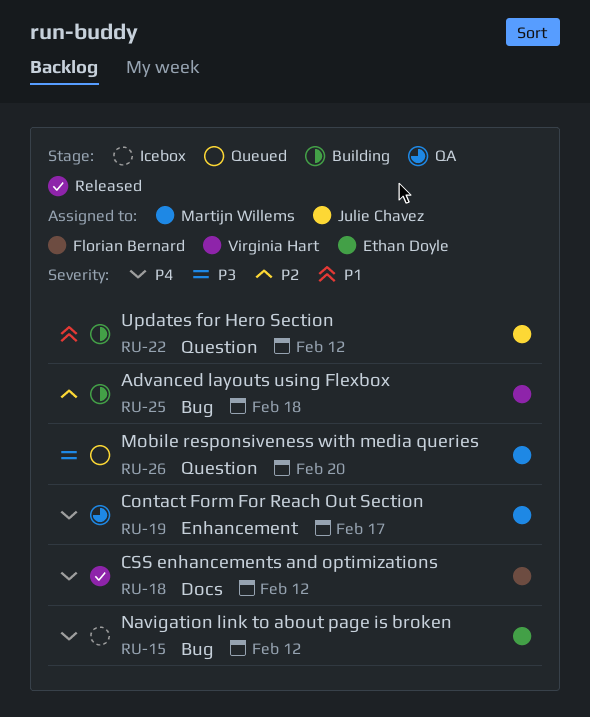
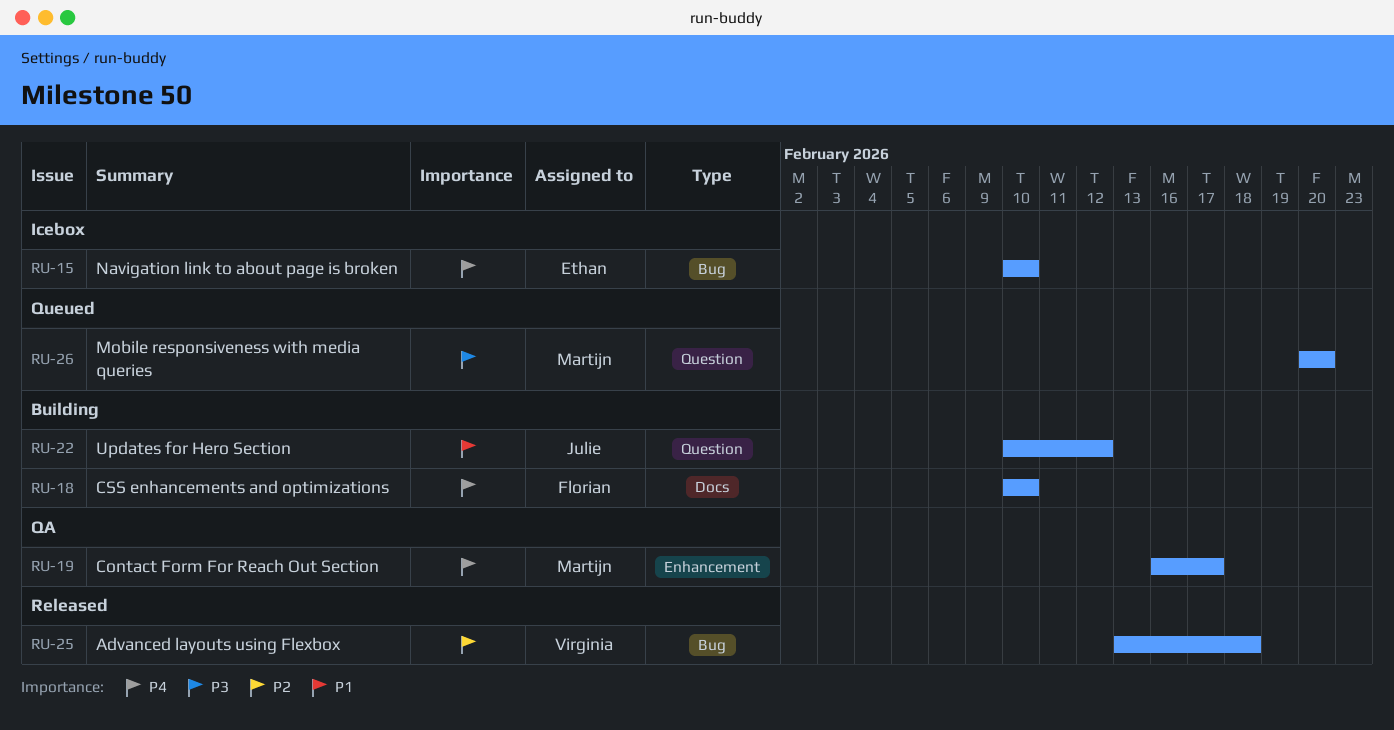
RU-15, due: Feb 12 -> Feb 10
RU-18, status: Released -> Building
RU-18, due: Feb 12 -> Feb 10
RU-25, status: Building -> Released

